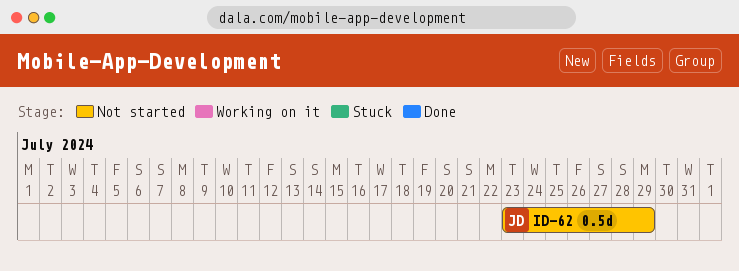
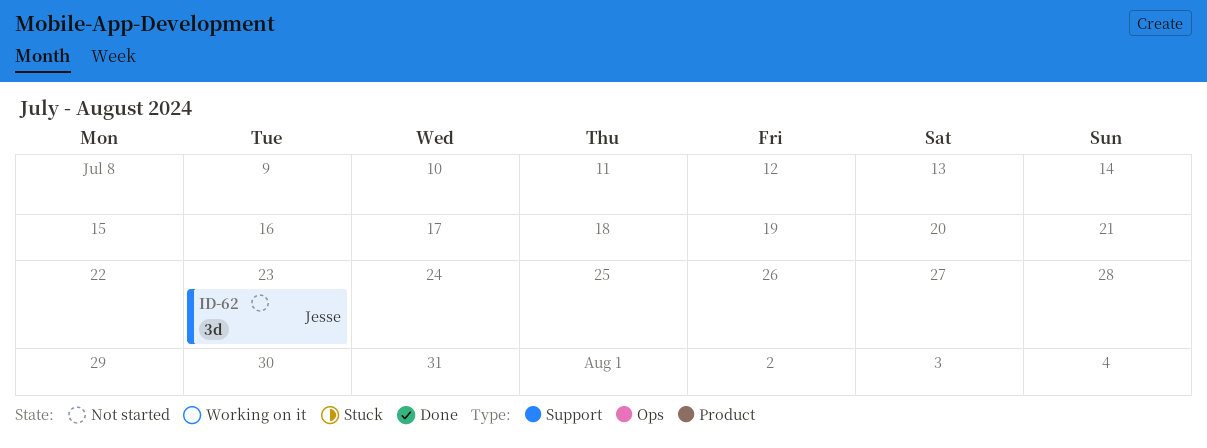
ID-62, estimate: 0.5d -> 3d
ID-62, due: Jul 29 -> Jul 23

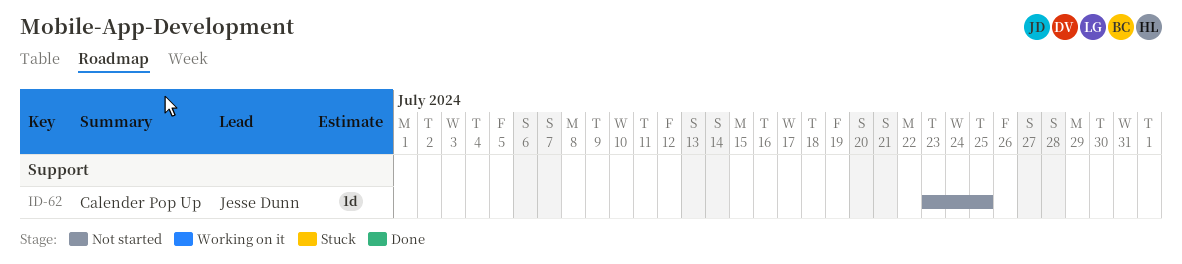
ID-62, estimate: 3d -> 1d
ID-62, due: Jul 23 -> Jul 25

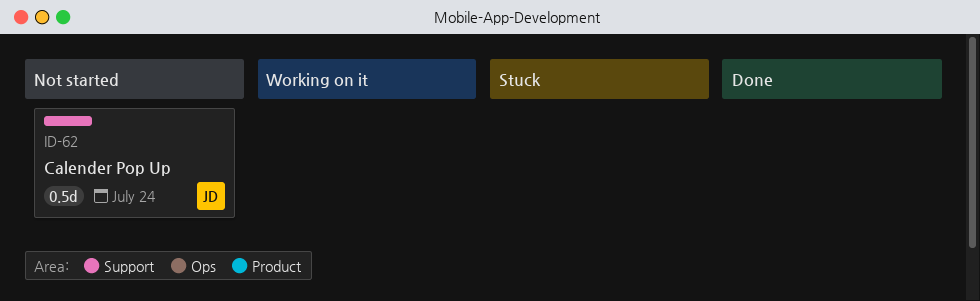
ID-62, estimate: 1d -> 0.5d
ID-62, due: Jul 25 -> Jul 24

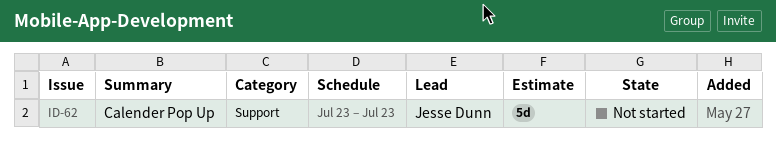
ID-62, estimate: 0.5d -> 5d
ID-62, due: Jul 24 -> Jul 23

